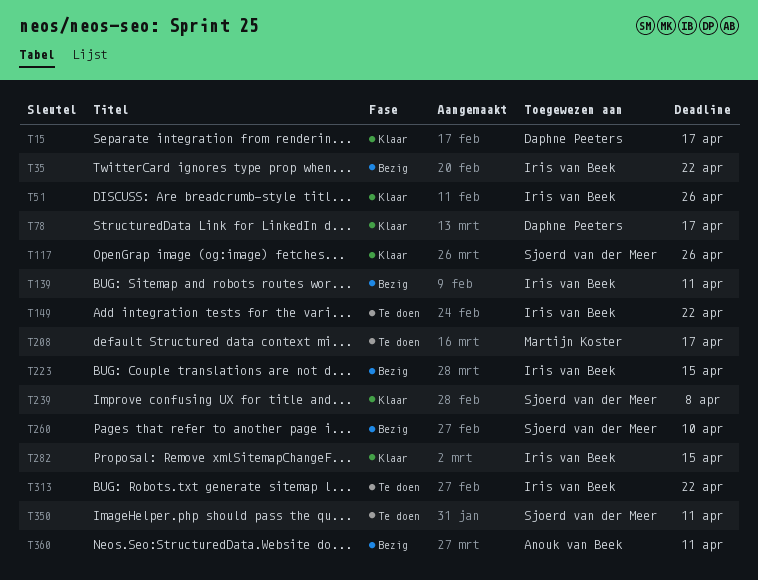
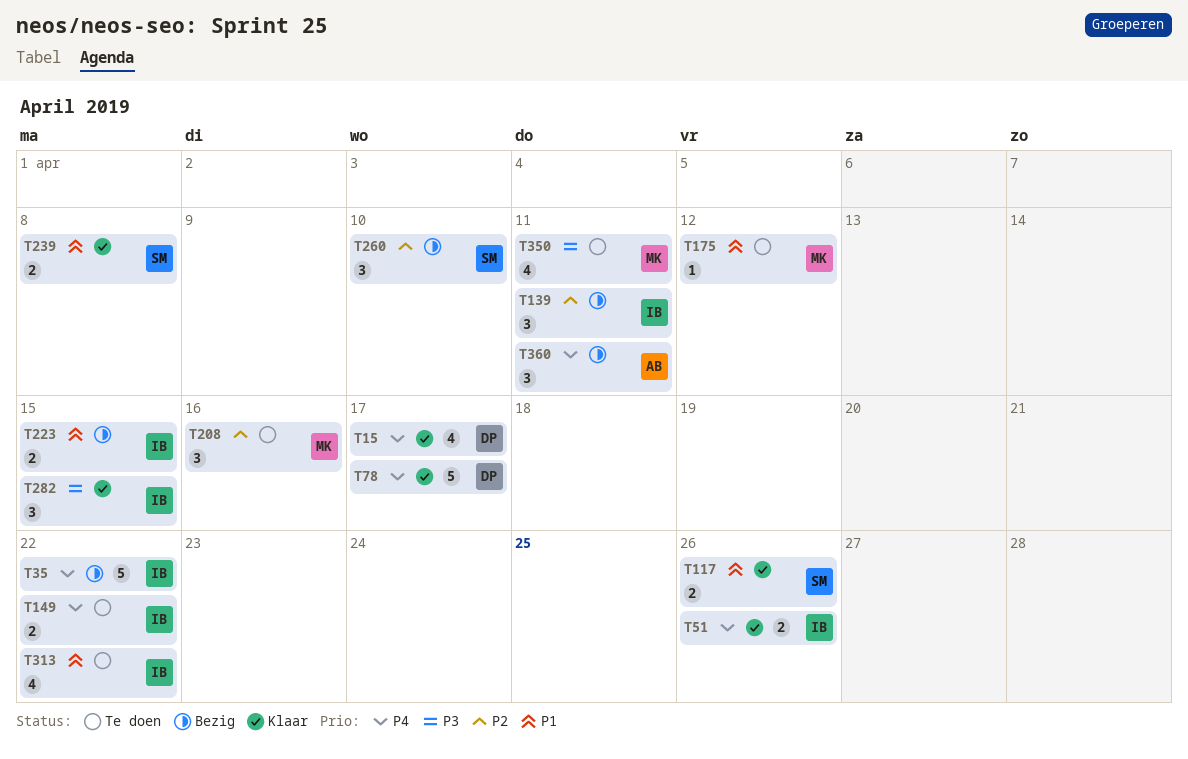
T175: none -> present
T208, due: Apr 17 -> Apr 16
T350, owner: Sjoerd van der Meer -> Martijn Koster

